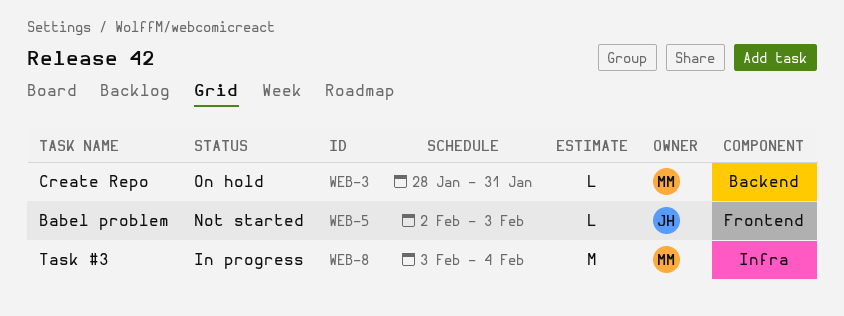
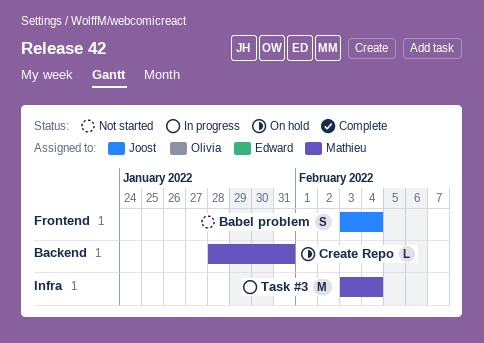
Babel problem, estimate: L -> S
Babel problem, start: Feb 2 -> Feb 3
Babel problem, due: Feb 3 -> Feb 4

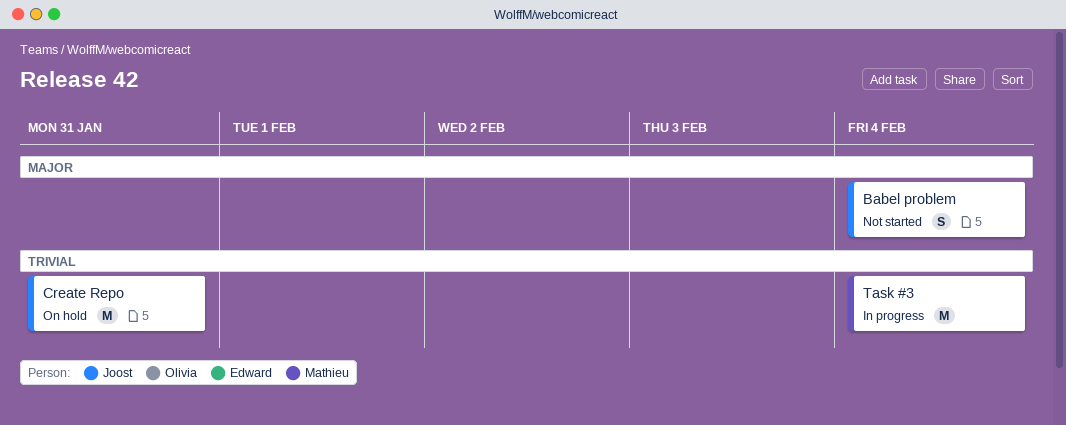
Create Repo, owner: Mathieu -> Joost
Create Repo, estimate: L -> M

